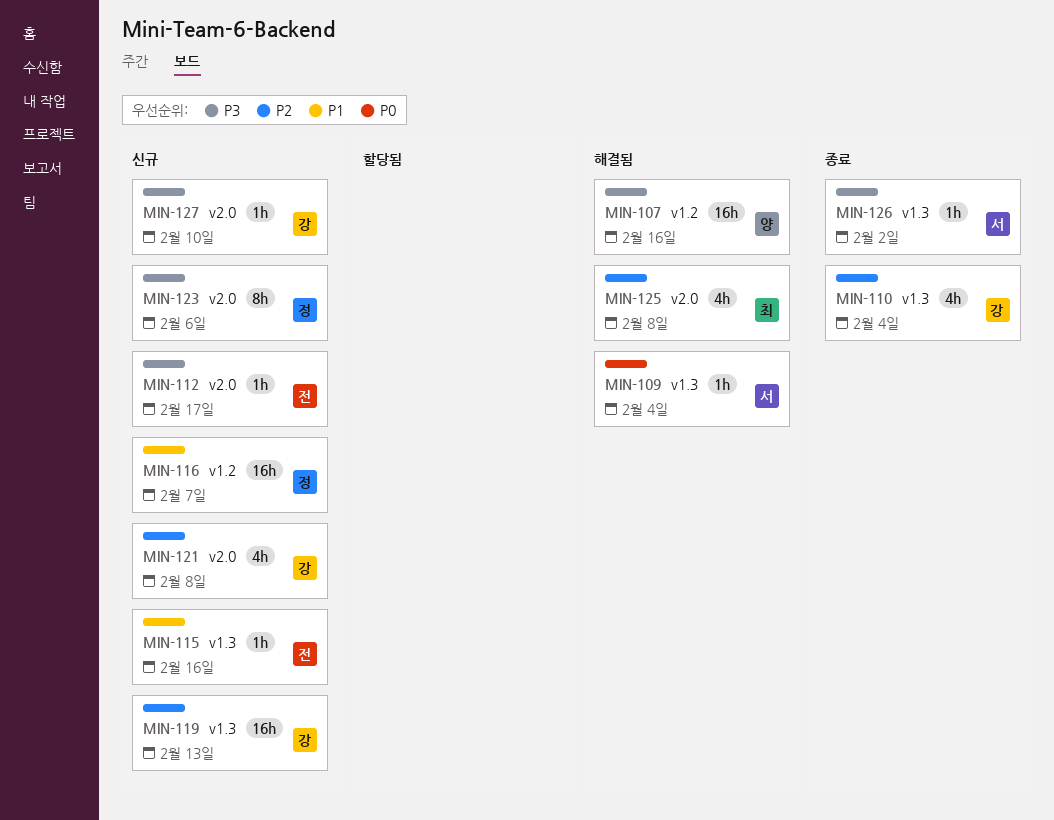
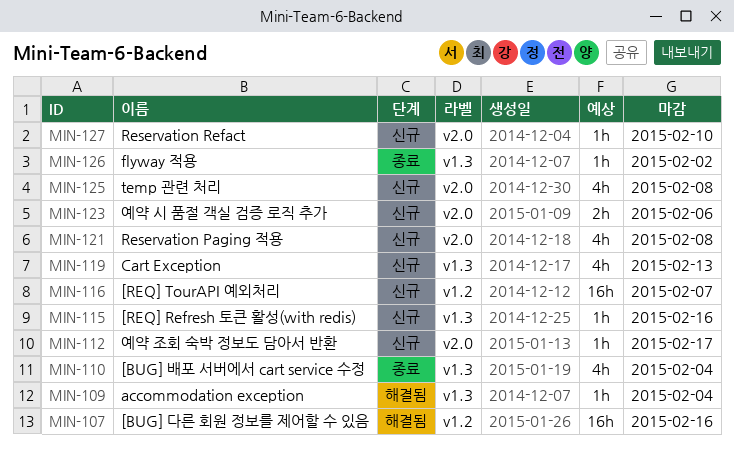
MIN-119, estimate: 16h -> 4h
MIN-123, estimate: 8h -> 2h
MIN-125, status: 해결됨 -> 신규

